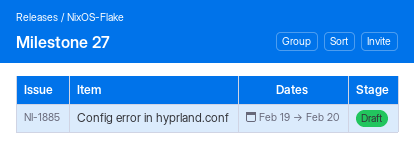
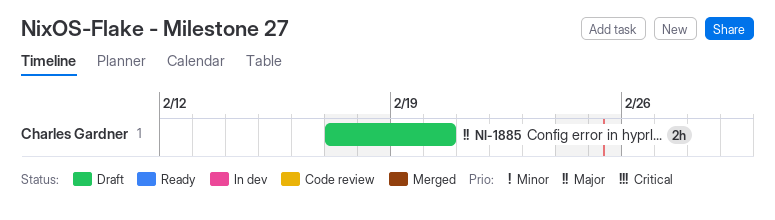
NI-1885, start: Feb 19 -> Feb 17

